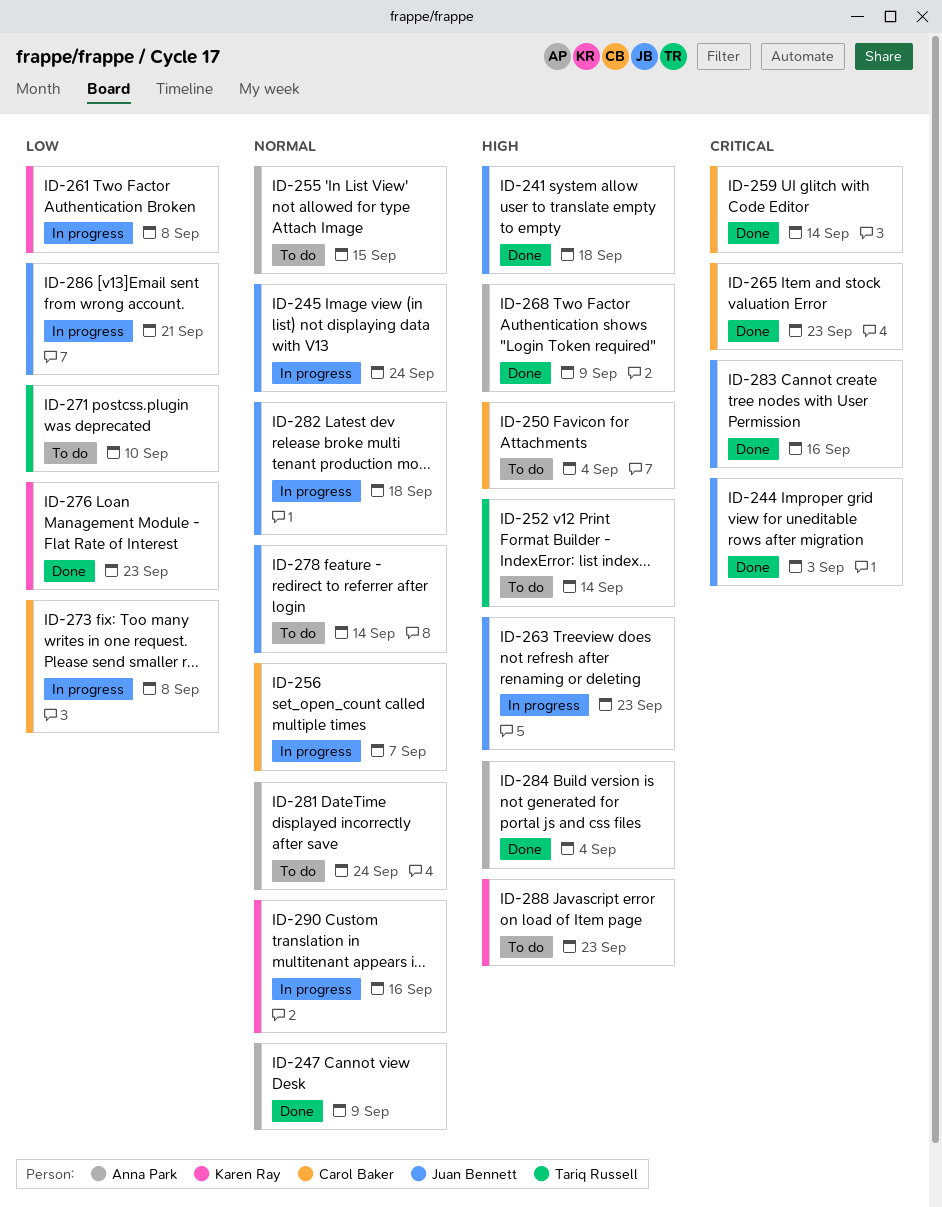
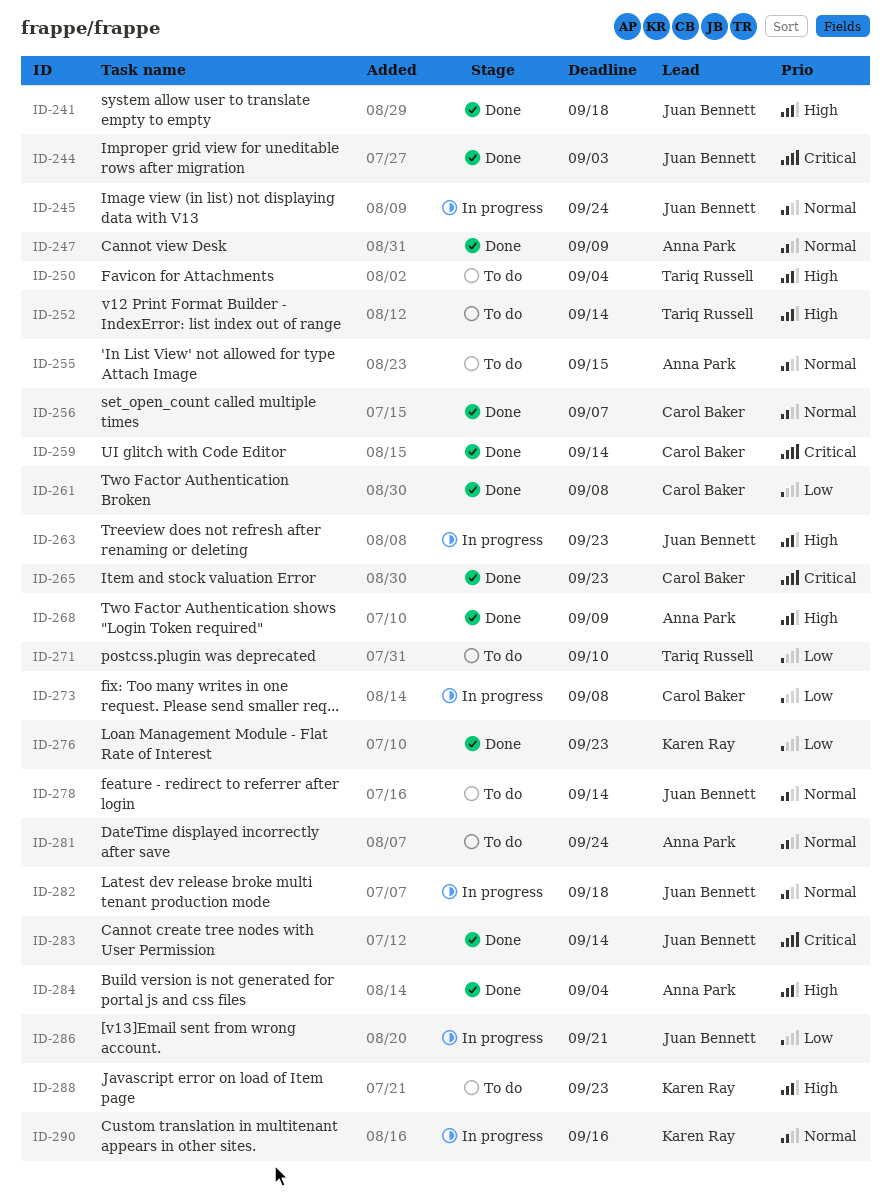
ID-250, owner: Carol Baker -> Tariq Russell
ID-256, status: In progress -> Done
ID-261, status: In progress -> Done
ID-261, owner: Karen Ray -> Carol Baker
ID-283, due: Sep 16 -> Sep 14

